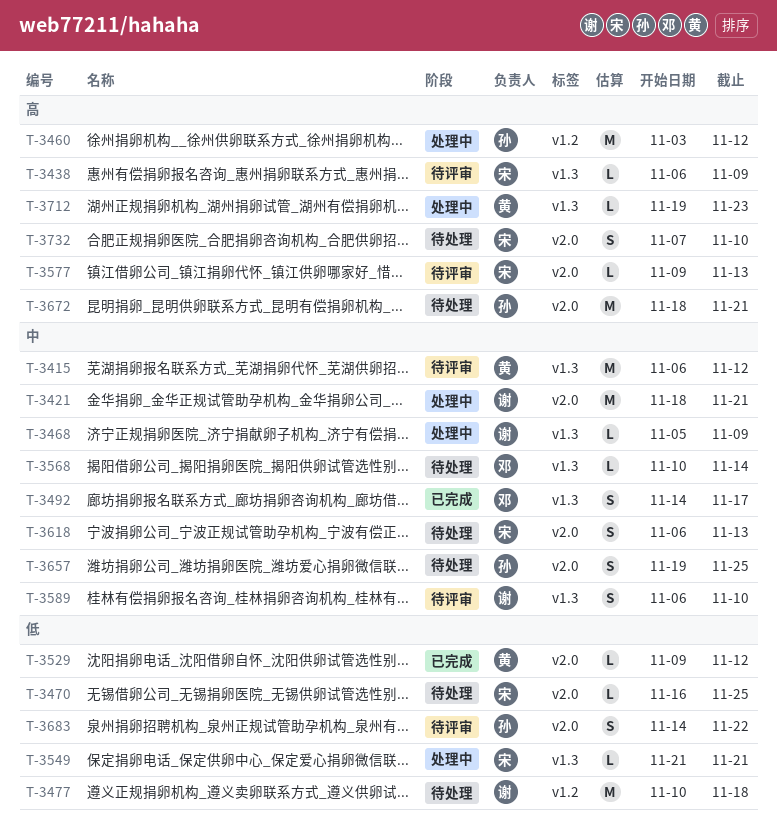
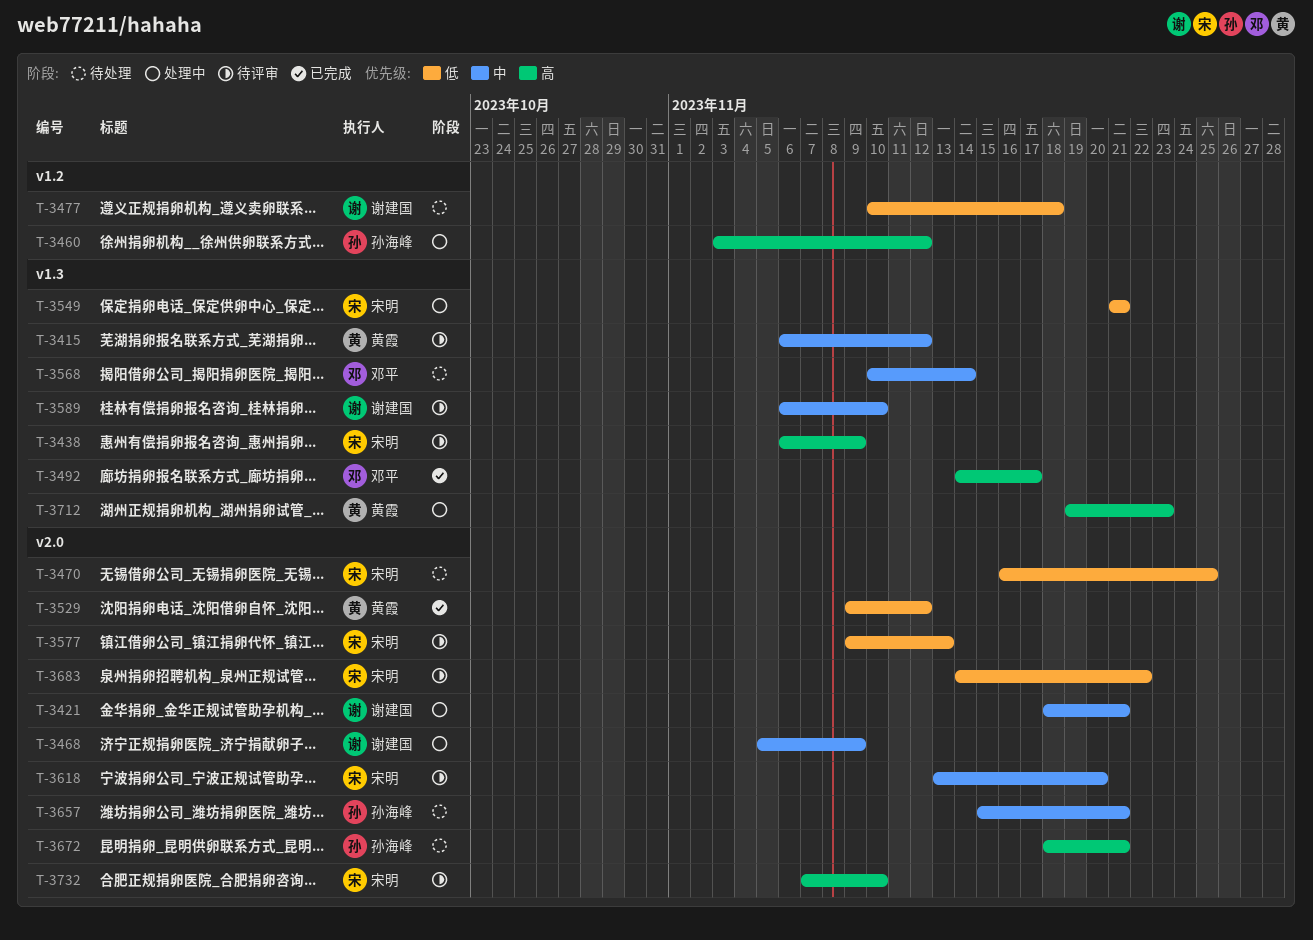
T-3468, label: v1.3 -> v2.0
T-3492, priority: 中 -> 高
T-3577, priority: 高 -> 低
T-3618, status: 待处理 -> 待评审
T-3618, start: Nov 6 -> Nov 13
T-3618, due: Nov 13 -> Nov 20
T-3657, start: Nov 19 -> Nov 15
T-3657, due: Nov 25 -> Nov 21
T-3683, owner: 孙海峰 -> 宋明
T-3732, status: 待处理 -> 待评审

